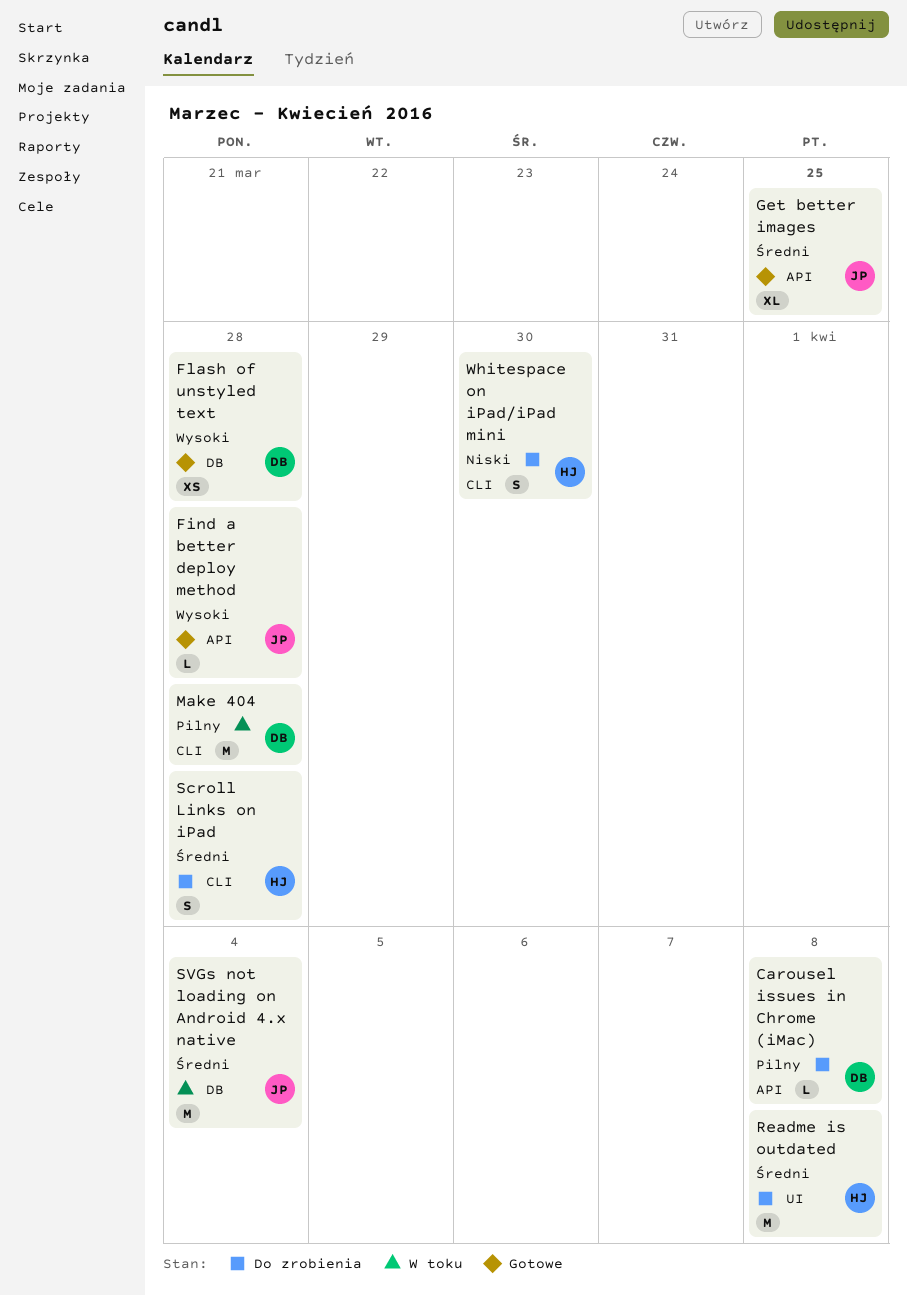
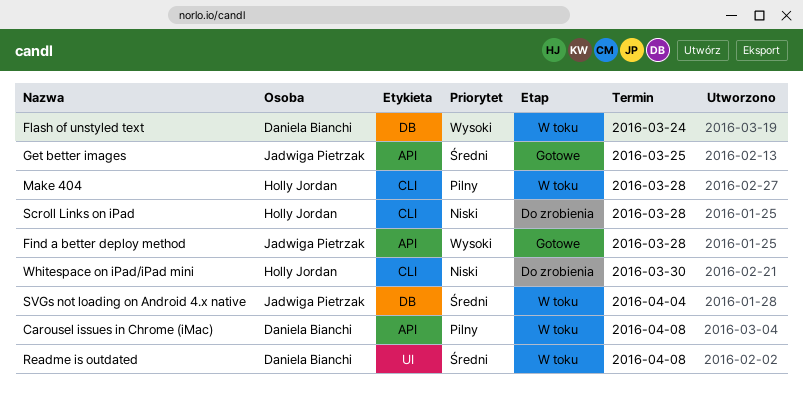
Carousel issues in Chrome (iMac), status: Do zrobienia -> W toku
Flash of unstyled text, status: Gotowe -> W toku
Flash of unstyled text, due: Mar 28 -> Mar 24
Make 404, owner: Daniela Bianchi -> Holly Jordan
Readme is outdated, status: Do zrobienia -> W toku
Readme is outdated, owner: Holly Jordan -> Daniela Bianchi
Scroll Links on iPad, priority: Średni -> Niski

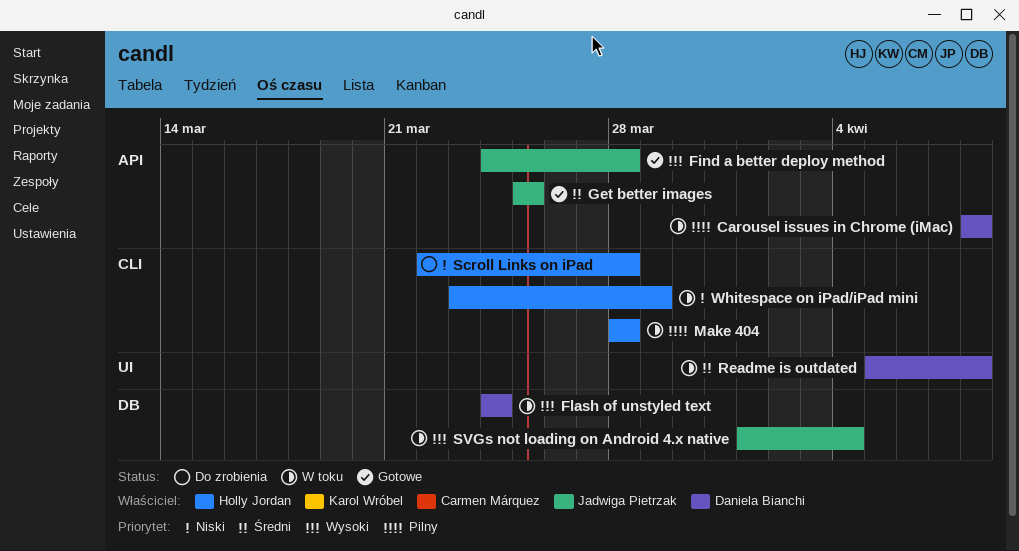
SVGs not loading on Android 4.x native, priority: Średni -> Wysoki
Whitespace on iPad/iPad mini, status: Do zrobienia -> W toku
Whitespace on iPad/iPad mini, due: Mar 30 -> Mar 29

